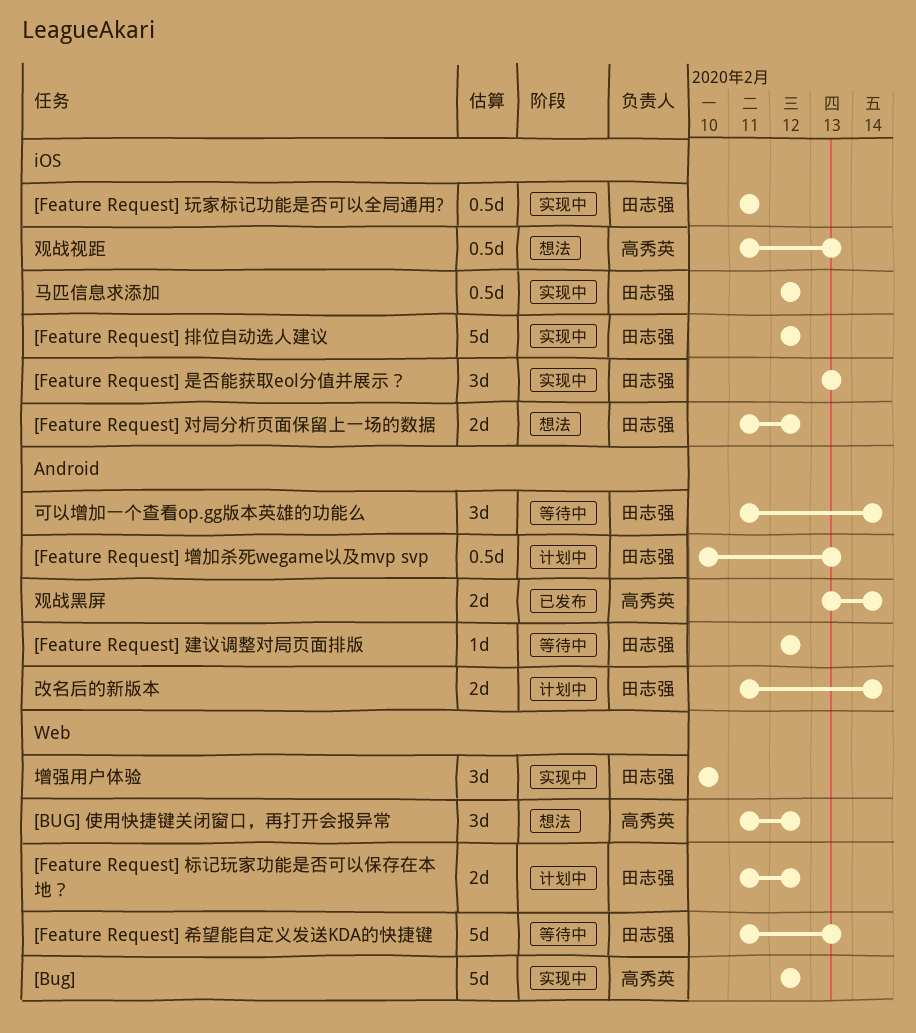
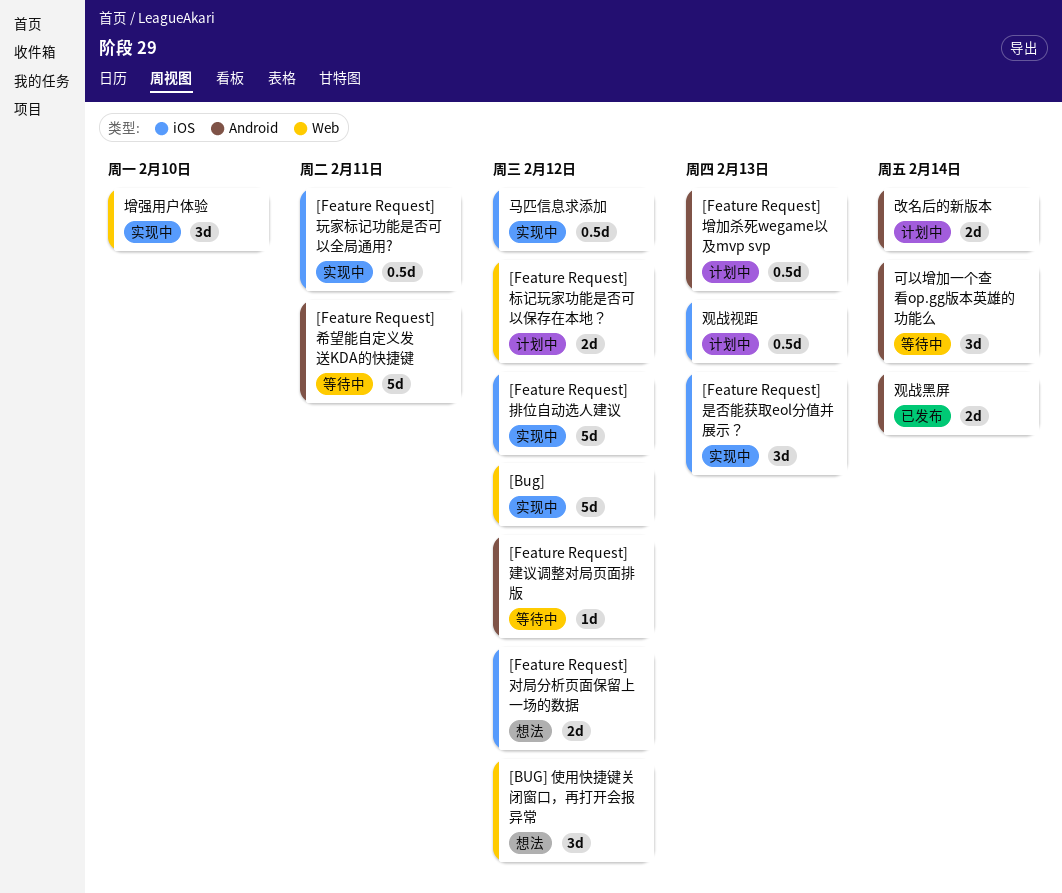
[Feature Request] 希望能自定义发送KDA的快捷键, label: Web -> Android
[Feature Request] 希望能自定义发送KDA的快捷键, due: Feb 13 -> Feb 11
观战视距, status: 想法 -> 计划中

